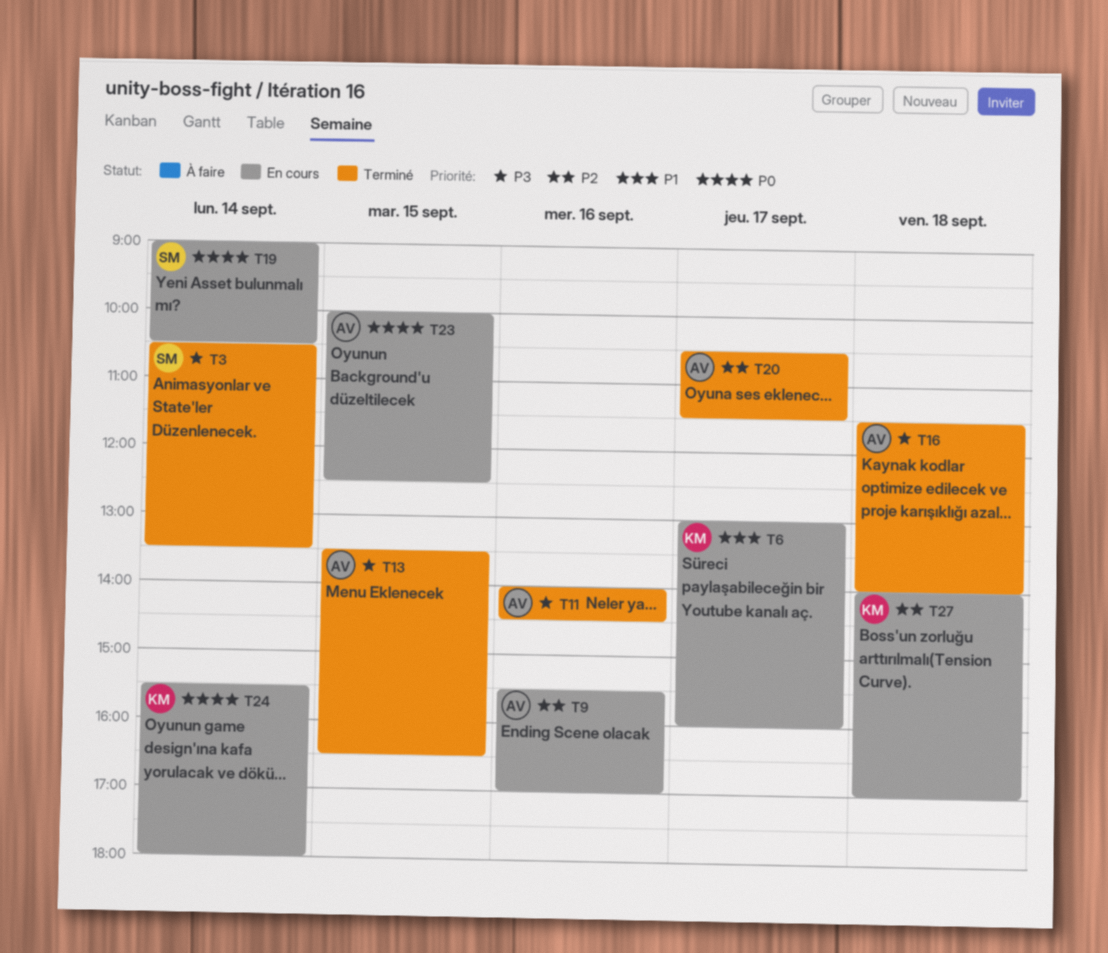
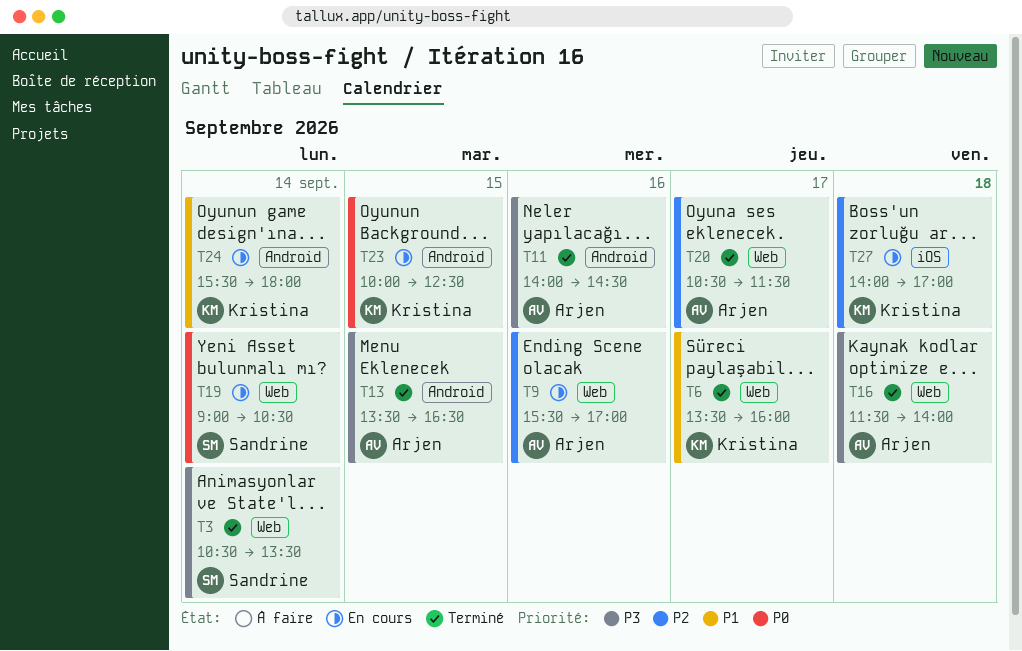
T6, status: En cours -> Terminé
T6, begins: 13:00 -> 13:30
T23, owner: Arjen -> Kristina
T24, priority: P0 -> P1

